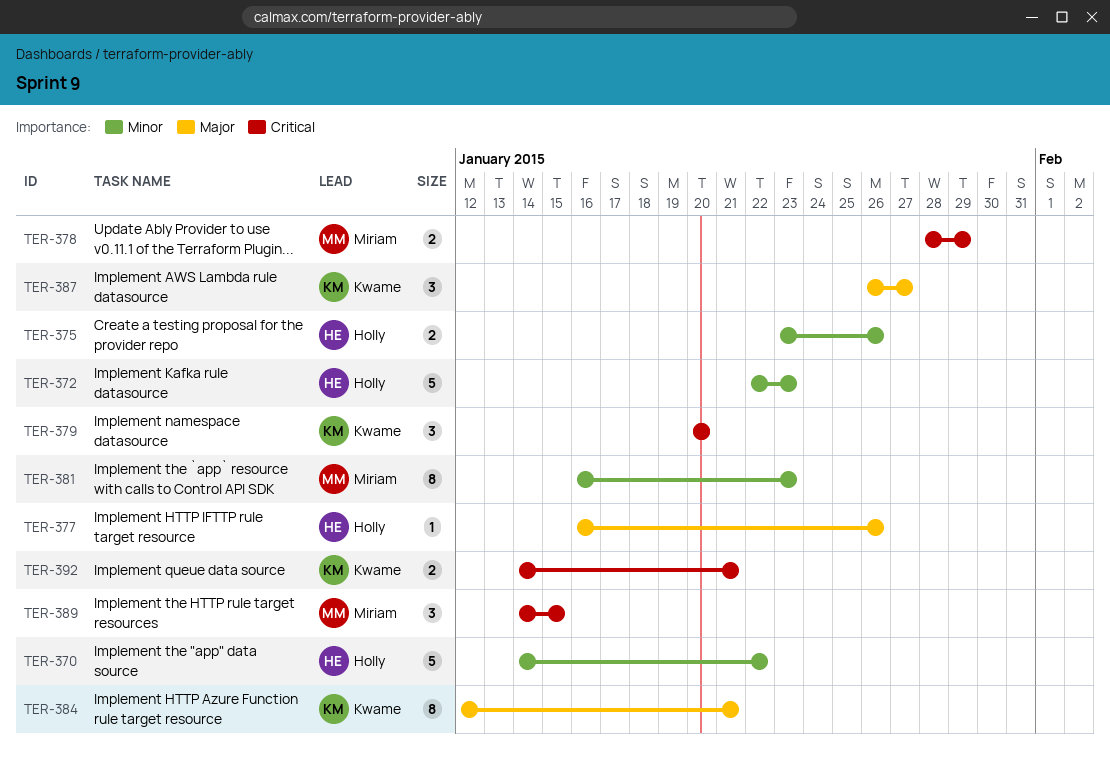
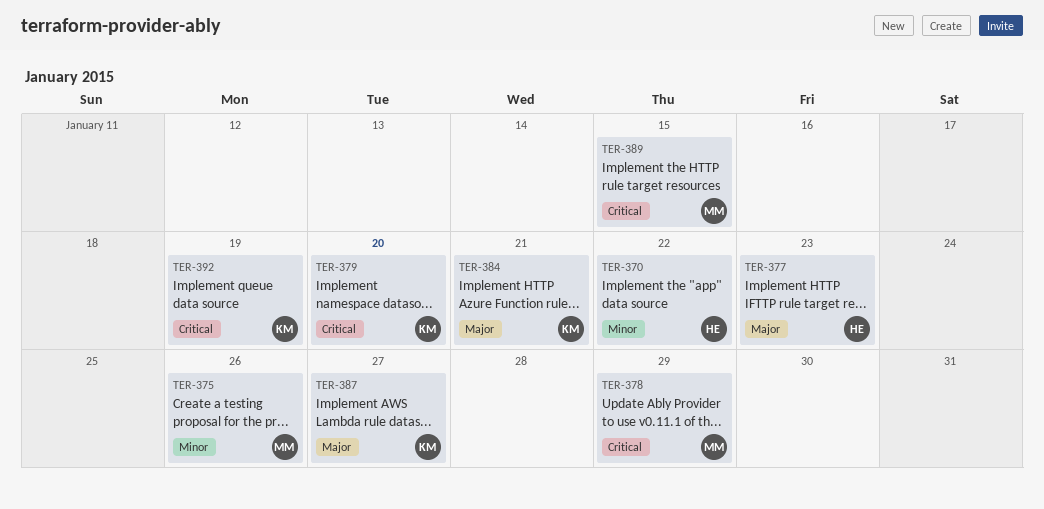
TER-372: present -> none
TER-375, owner: Holly -> Miriam
TER-377, due: Jan 26 -> Jan 23
TER-381: present -> none
TER-392, due: Jan 21 -> Jan 19

